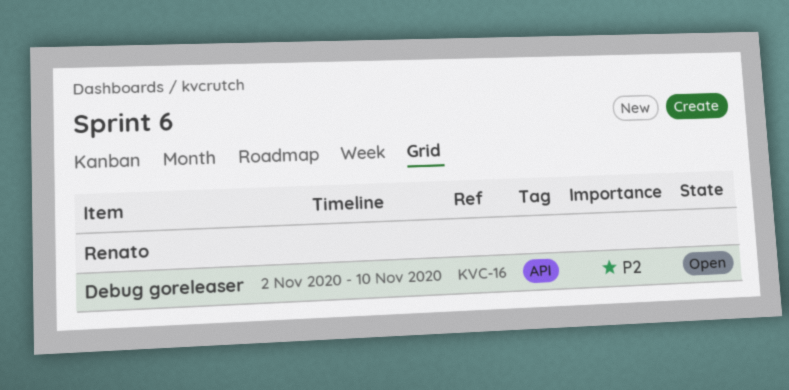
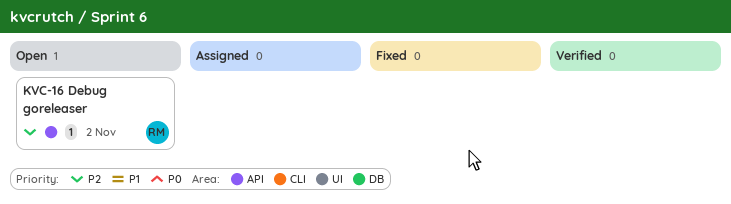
KVC-16, due: Nov 10 -> Nov 2

